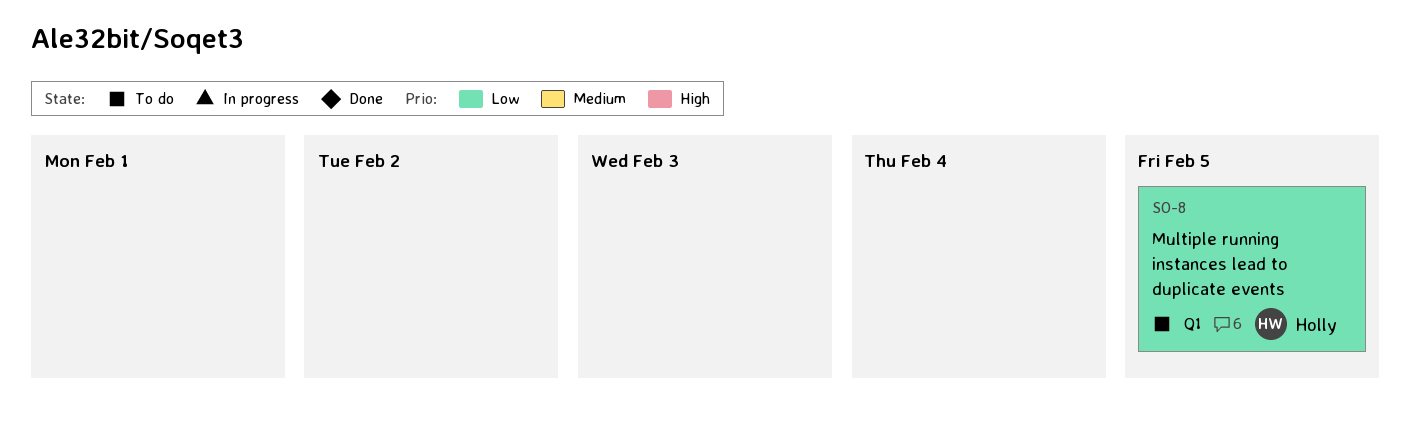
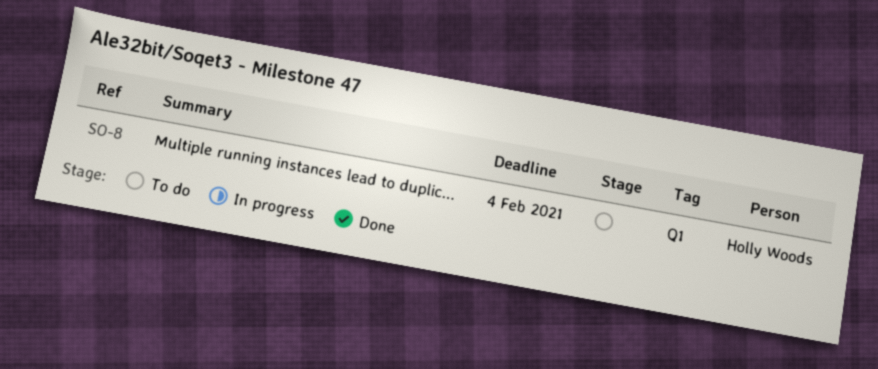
SO-8, due: Feb 5 -> Feb 4

